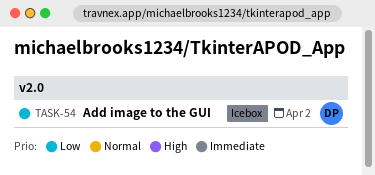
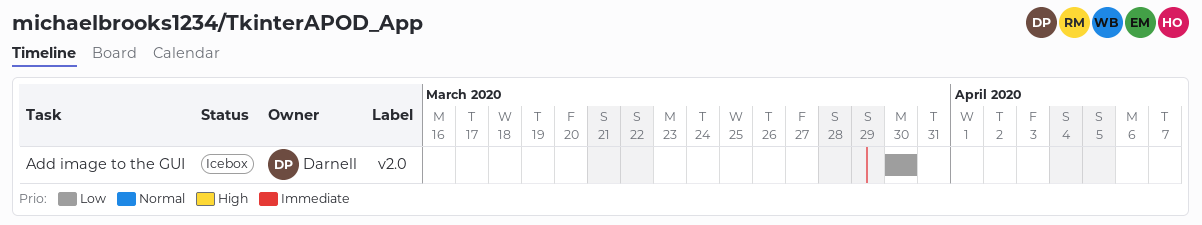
Add image to the GUI, due: Apr 2 -> Mar 30

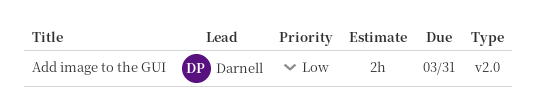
Add image to the GUI, due: Mar 30 -> Mar 31

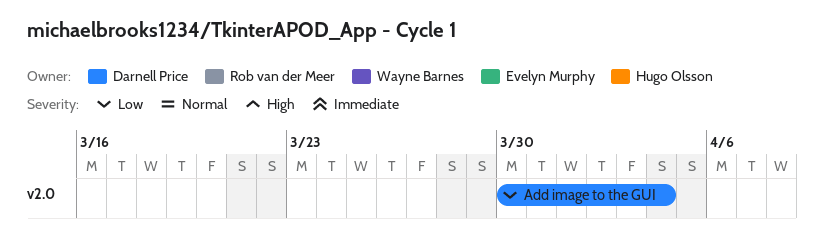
Add image to the GUI, due: Mar 31 -> Apr 4

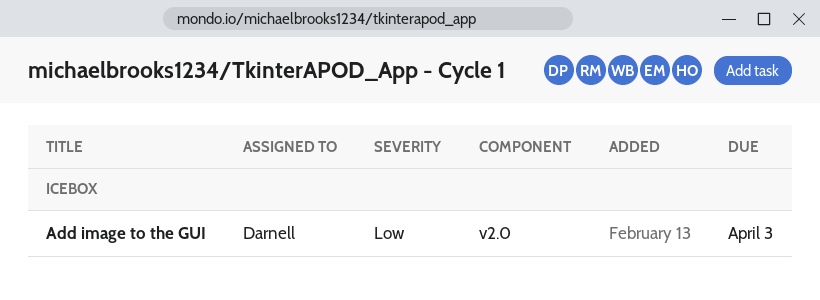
Add image to the GUI, due: Apr 4 -> Apr 3

